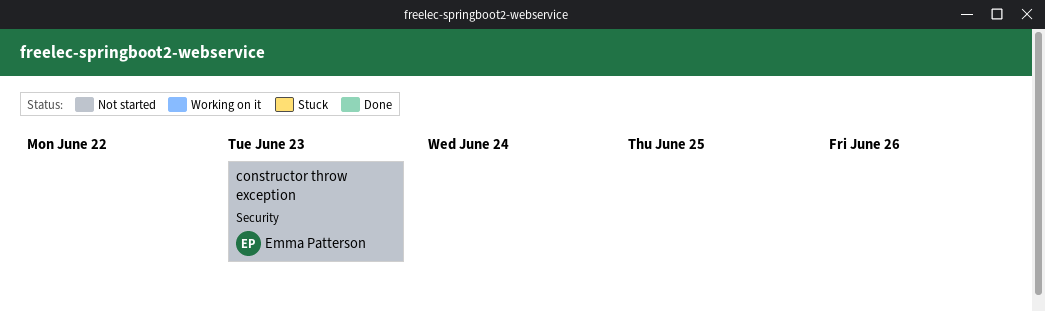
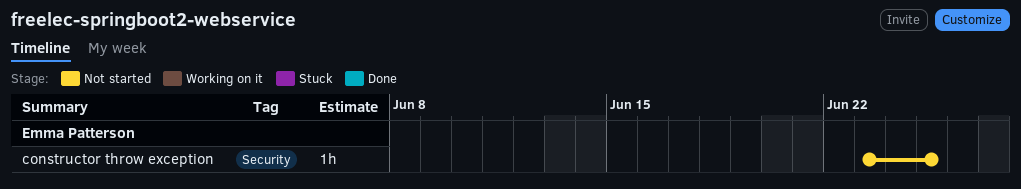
constructor throw exception, due: Jun 23 -> Jun 25

